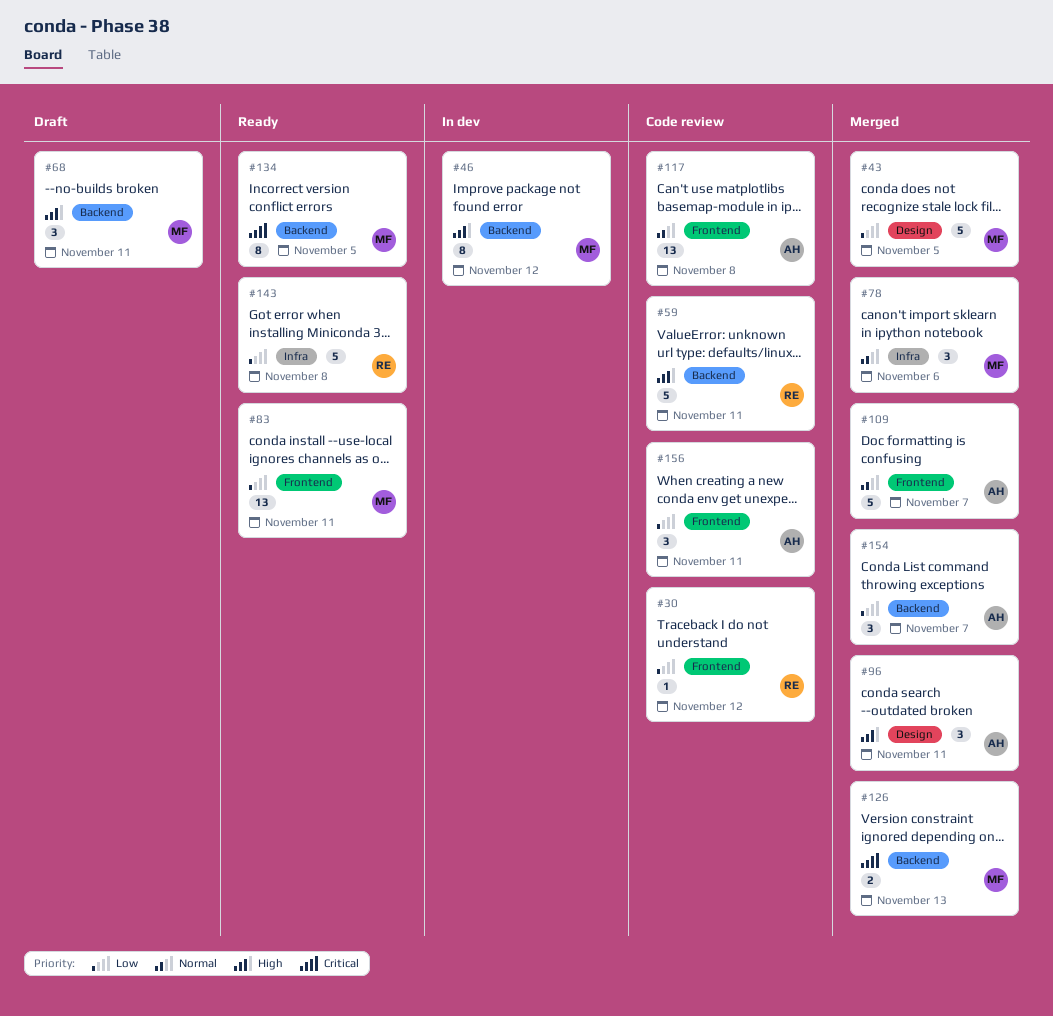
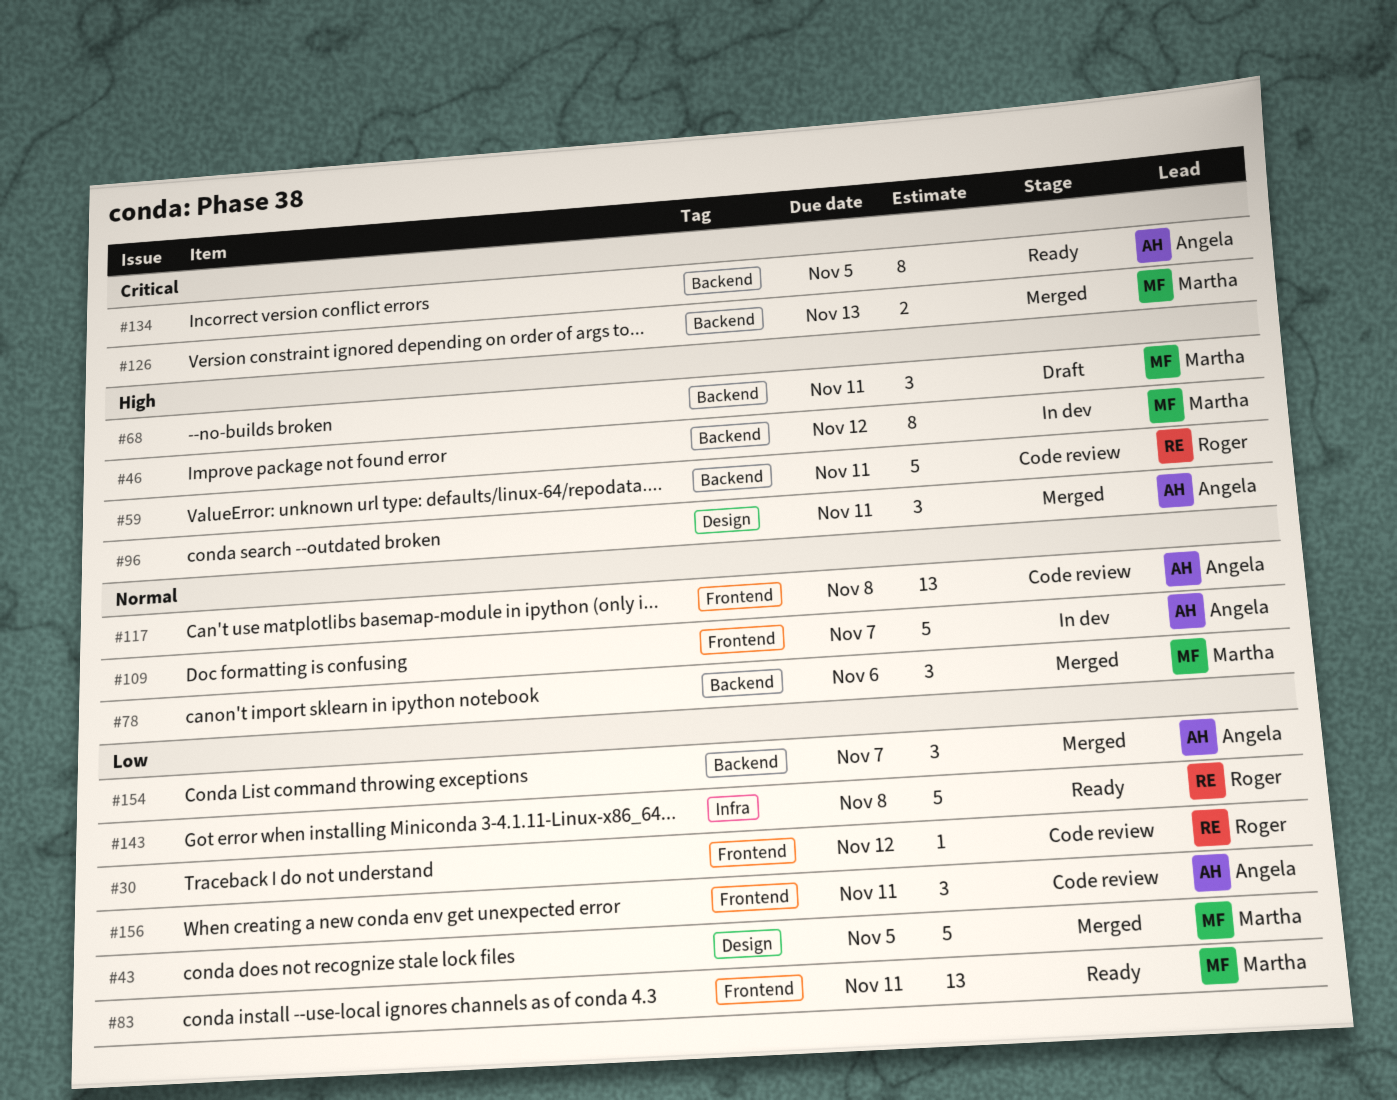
#78, label: Infra -> Backend
#109, status: Merged -> In dev
#134, owner: Martha -> Angela

